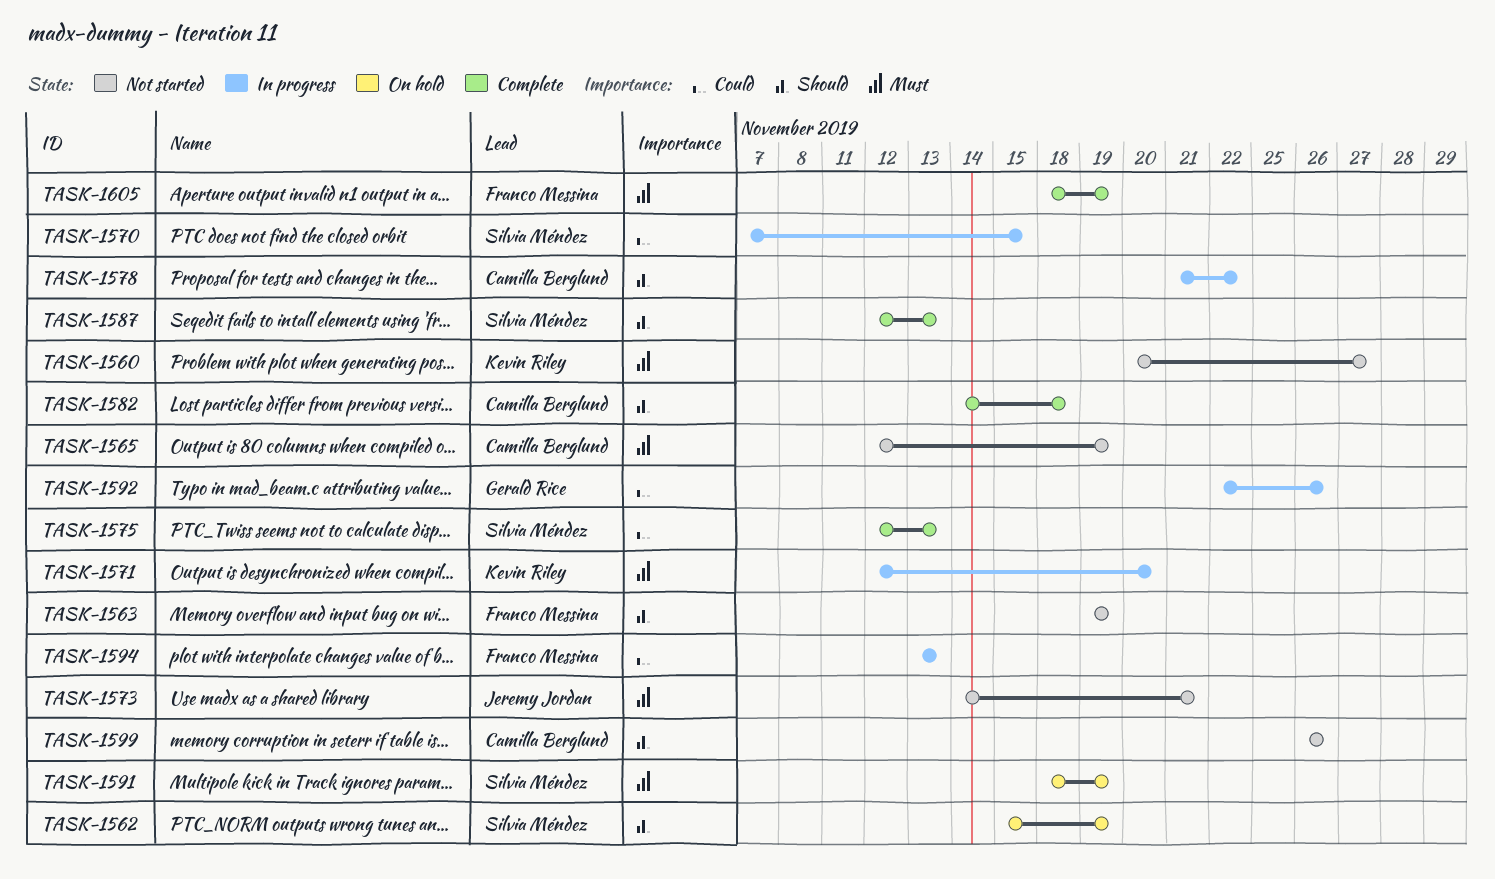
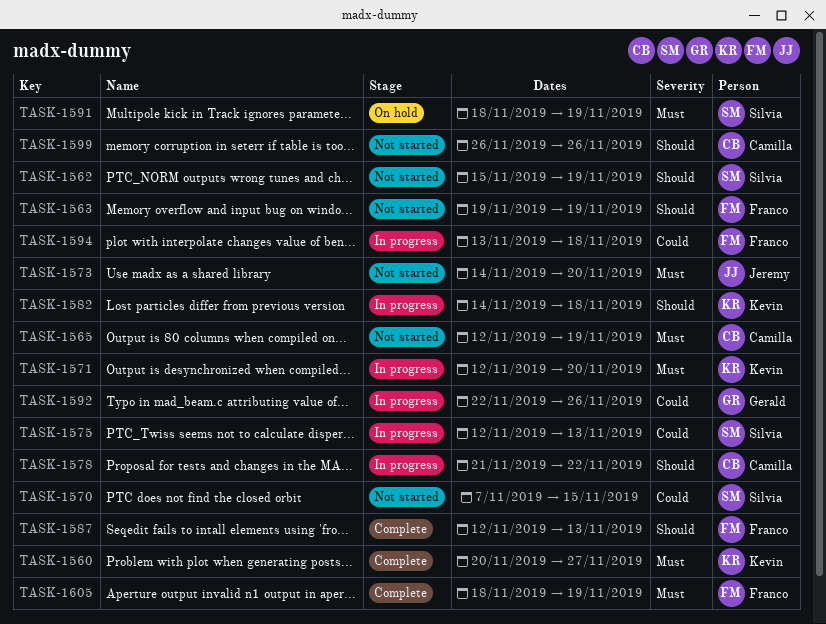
TASK-1560, status: Not started -> Complete
TASK-1562, status: On hold -> Not started
TASK-1570, status: In progress -> Not started
TASK-1573, due: Nov 21 -> Nov 20
TASK-1575, status: Complete -> In progress
TASK-1582, status: Complete -> In progress
TASK-1582, owner: Camilla Berglund -> Kevin Riley
TASK-1587, owner: Silvia Méndez -> Franco Messina
TASK-1594, due: Nov 13 -> Nov 18

